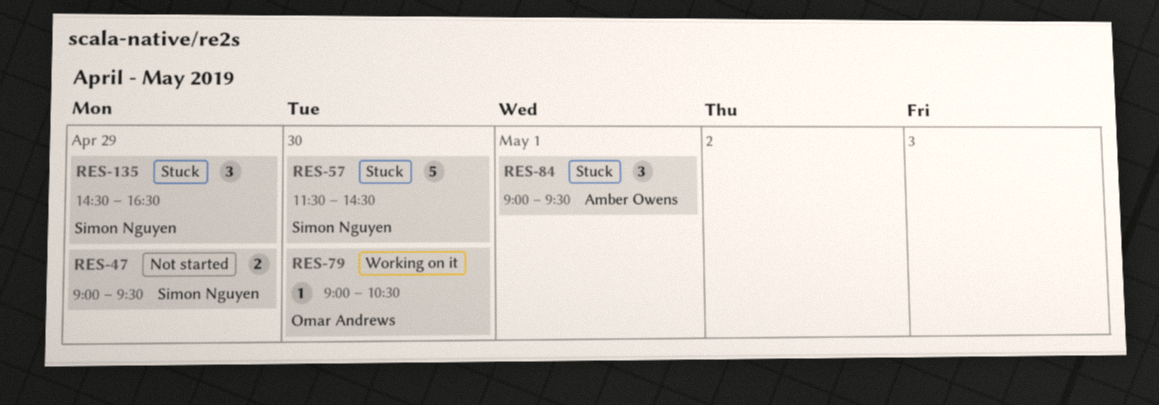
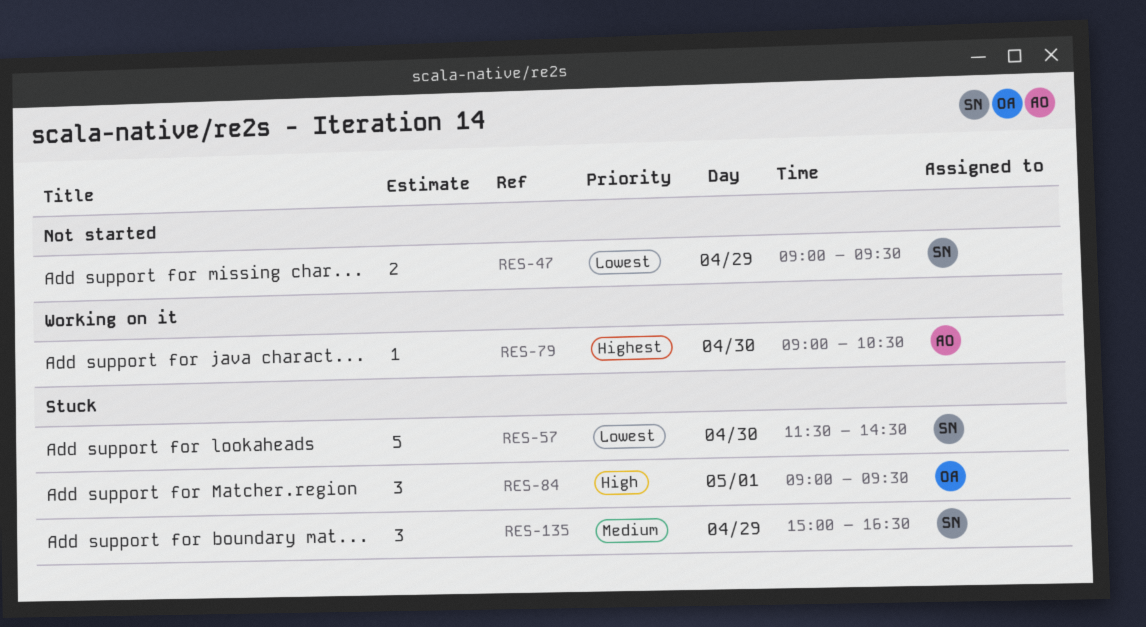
RES-79, owner: Omar Andrews -> Amber Owens
RES-84, owner: Amber Owens -> Omar Andrews
RES-135, begins: 14:30 -> 15:00

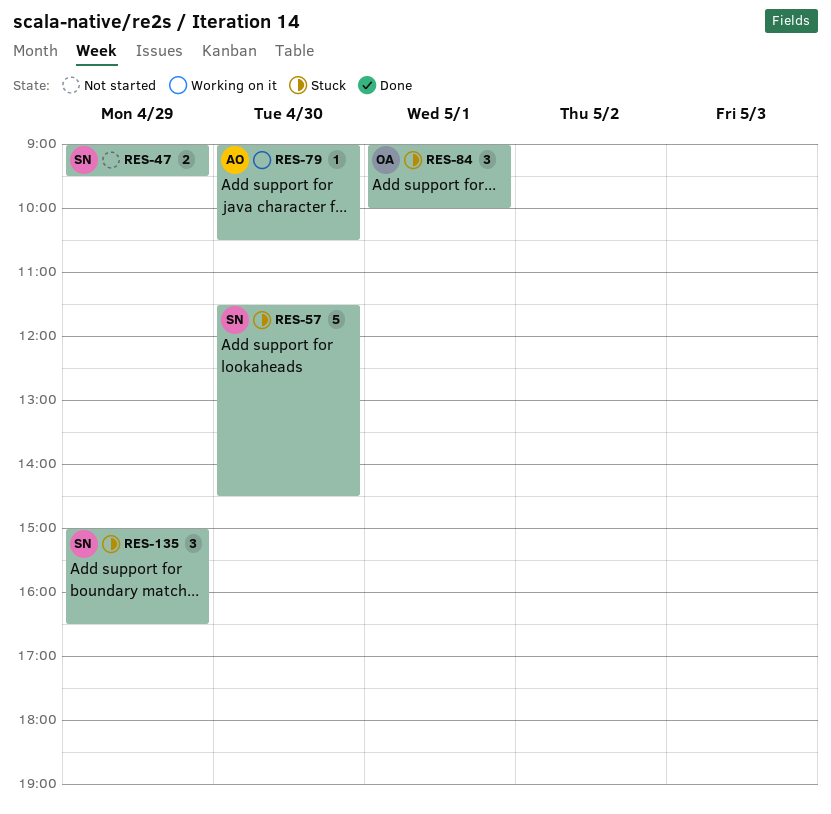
RES-84, ends: 09:30 -> 10:00

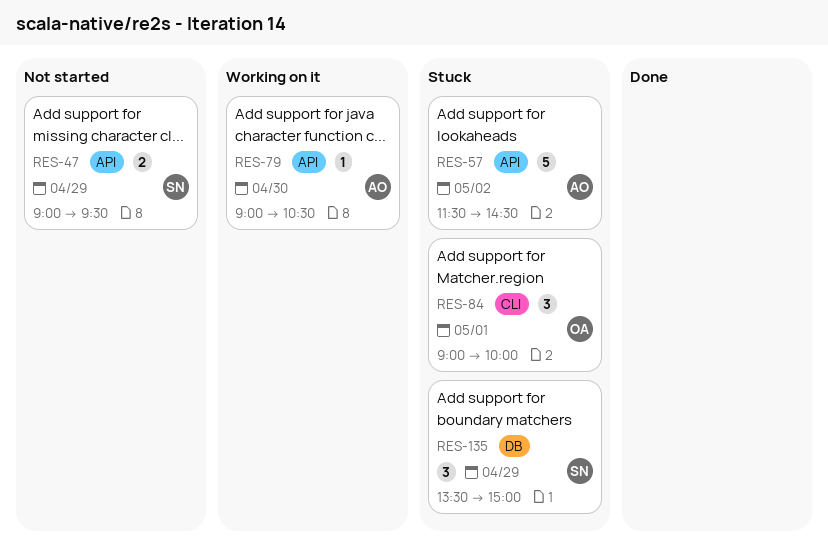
RES-57, owner: SN -> AO
RES-57, day: Apr 30 -> May 2
RES-135, begins: 15:00 -> 13:30
RES-135, ends: 16:30 -> 15:00

